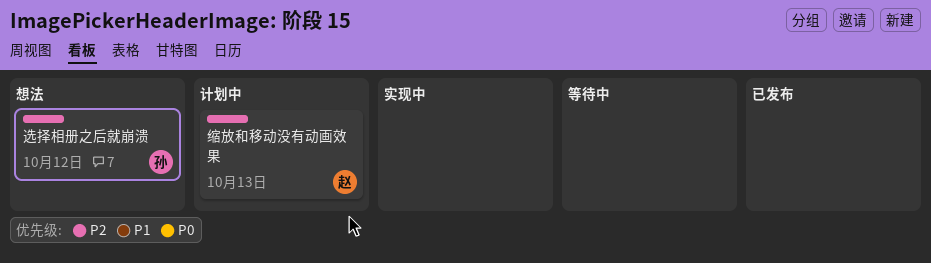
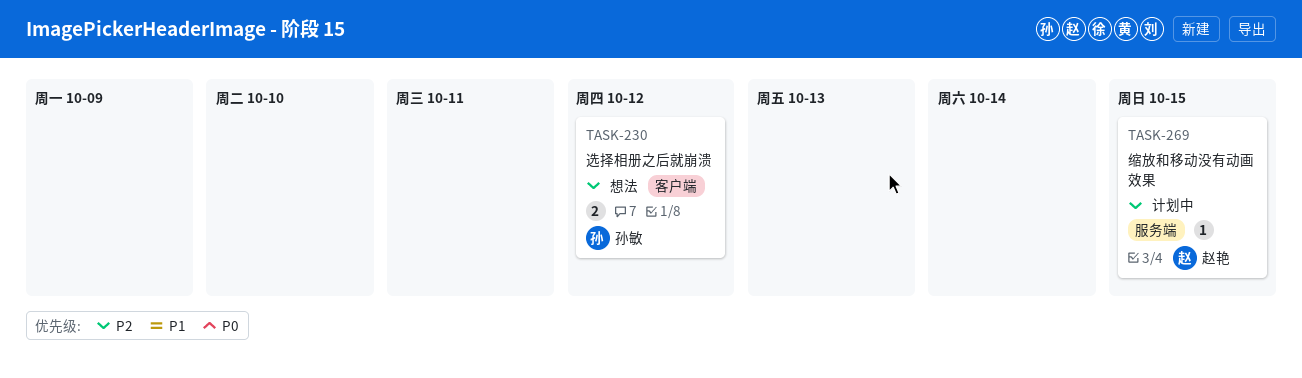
缩放和移动没有动画效果, due: Oct 13 -> Oct 15

